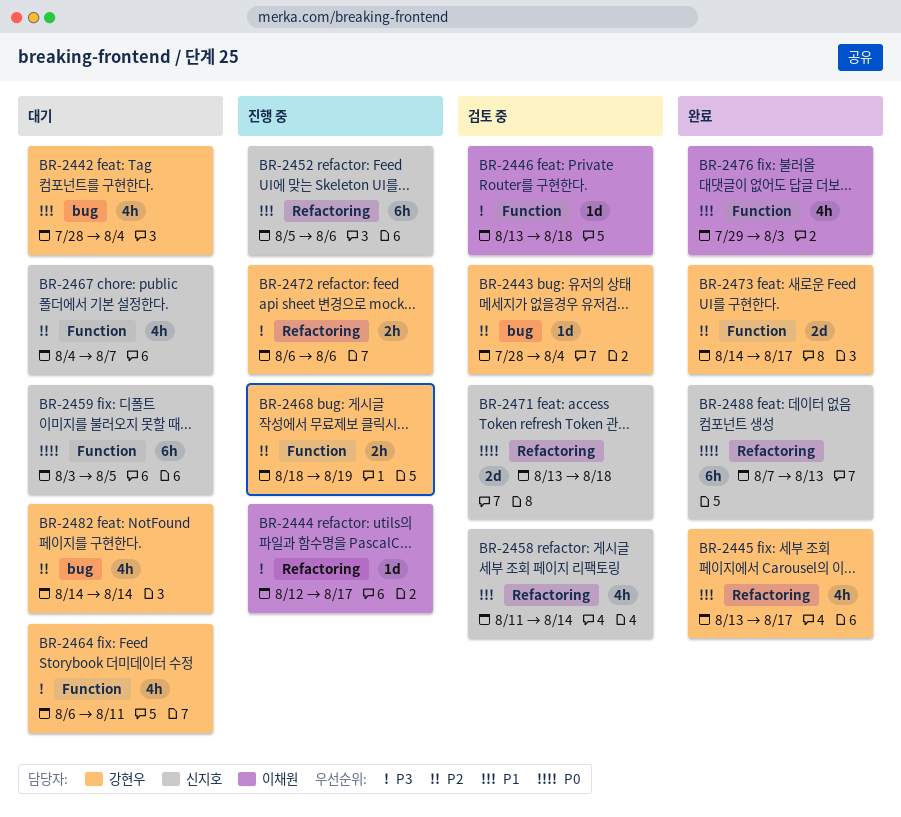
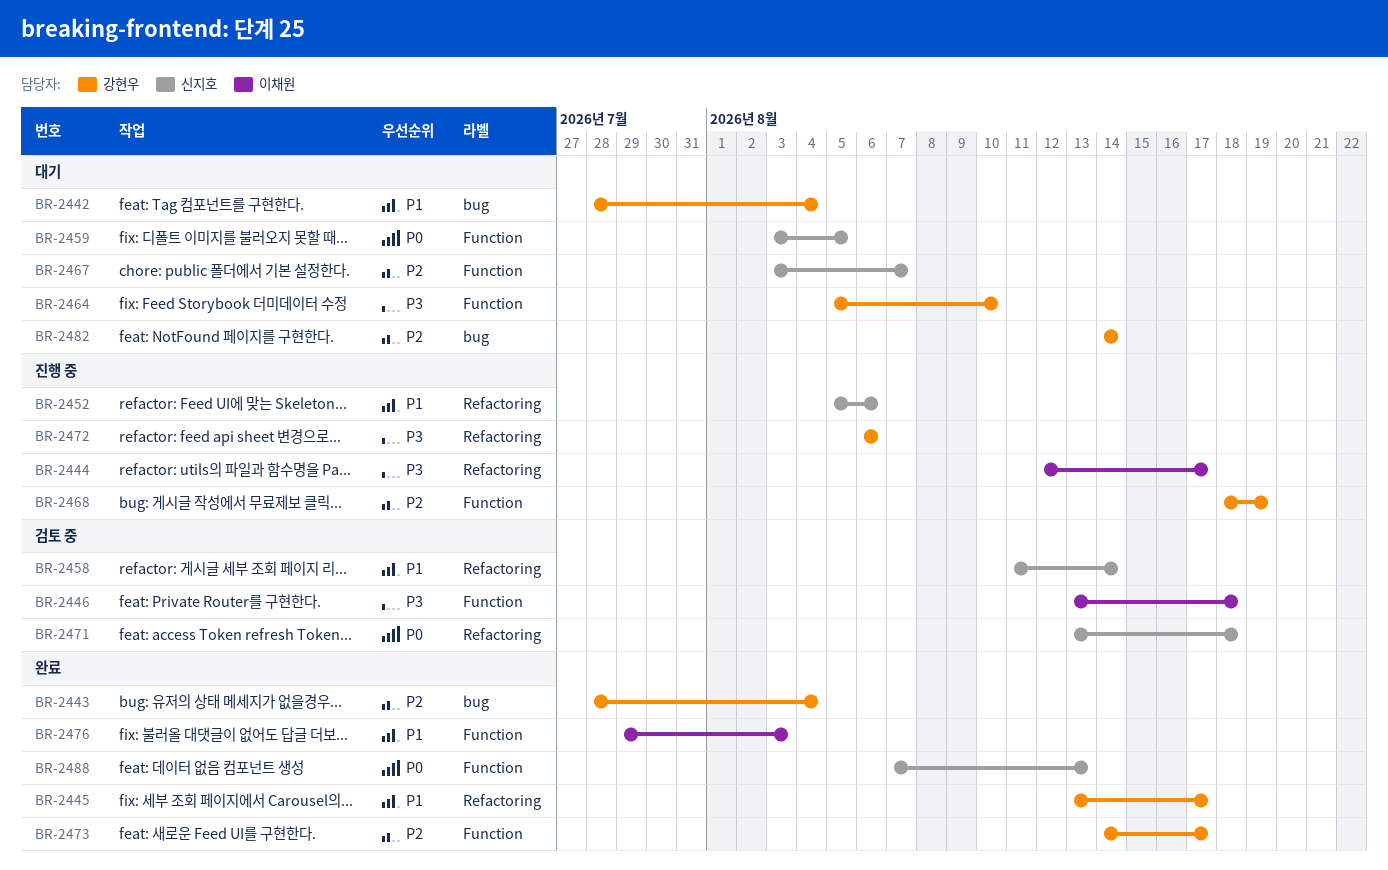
BR-2443, status: 검토 중 -> 완료
BR-2464, start: Aug 6 -> Aug 5
BR-2464, due: Aug 11 -> Aug 10
BR-2467, start: Aug 4 -> Aug 3
BR-2488, label: Refactoring -> Function

